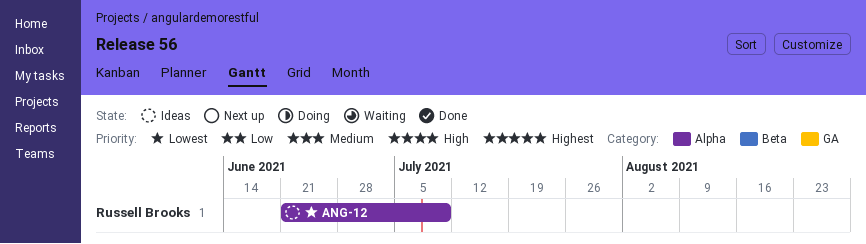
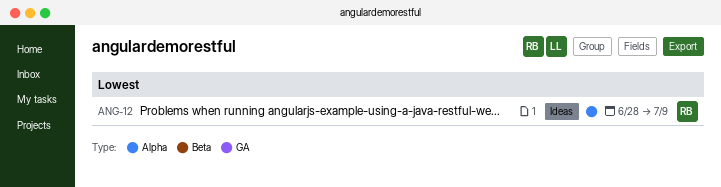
ANG-12, start: Jun 21 -> Jun 28

